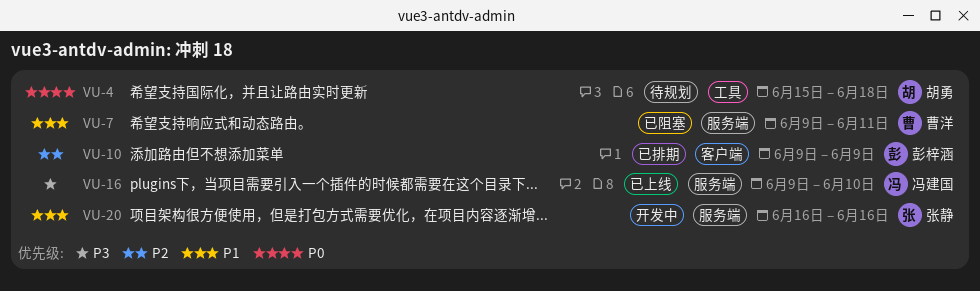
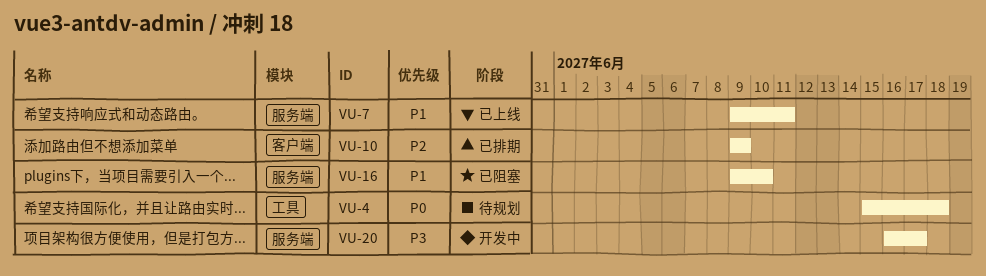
VU-7, status: 已阻塞 -> 已上线
VU-16, status: 已上线 -> 已阻塞
VU-16, priority: P3 -> P1
VU-20, priority: P1 -> P3
VU-20, due: Jun 16 -> Jun 17

